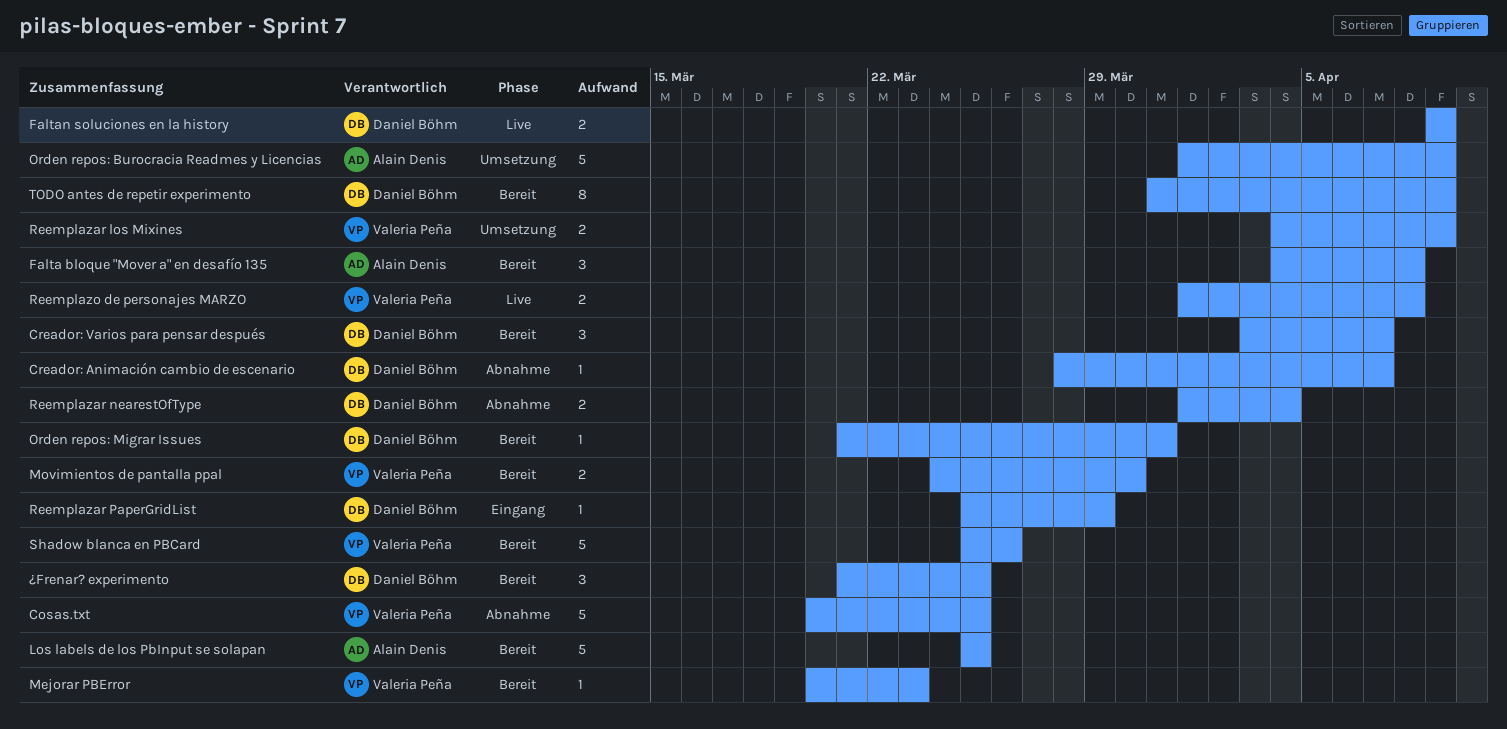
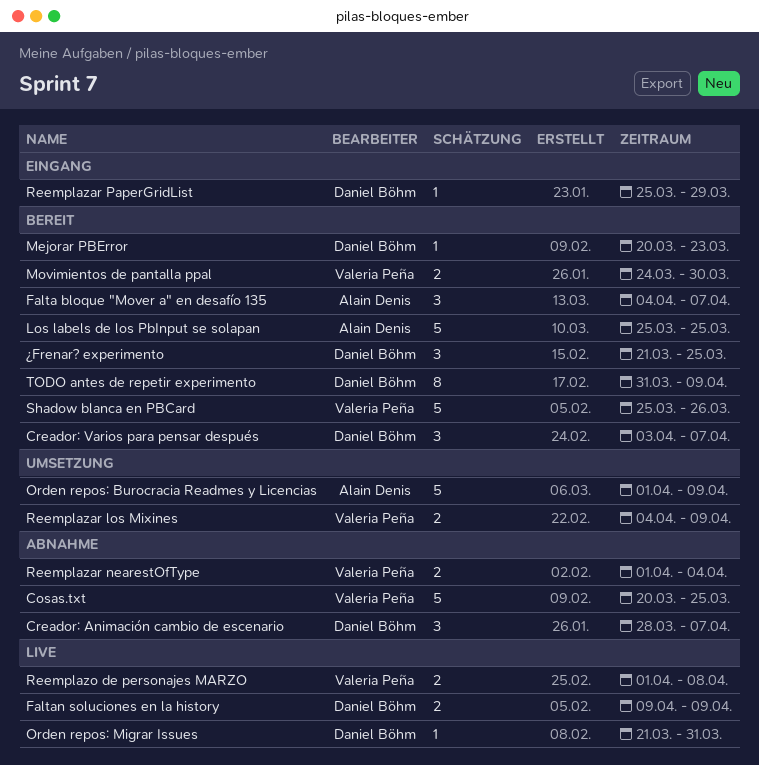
Creador: Animación cambio de escenario, estimate: 1 -> 3
Falta bloque "Mover a" en desafío 135, due: Apr 8 -> Apr 7
Mejorar PBError, owner: Valeria Peña -> Daniel Böhm
Orden repos: Migrar Issues, status: Bereit -> Live
Reemplazar nearestOfType, owner: Daniel Böhm -> Valeria Peña

